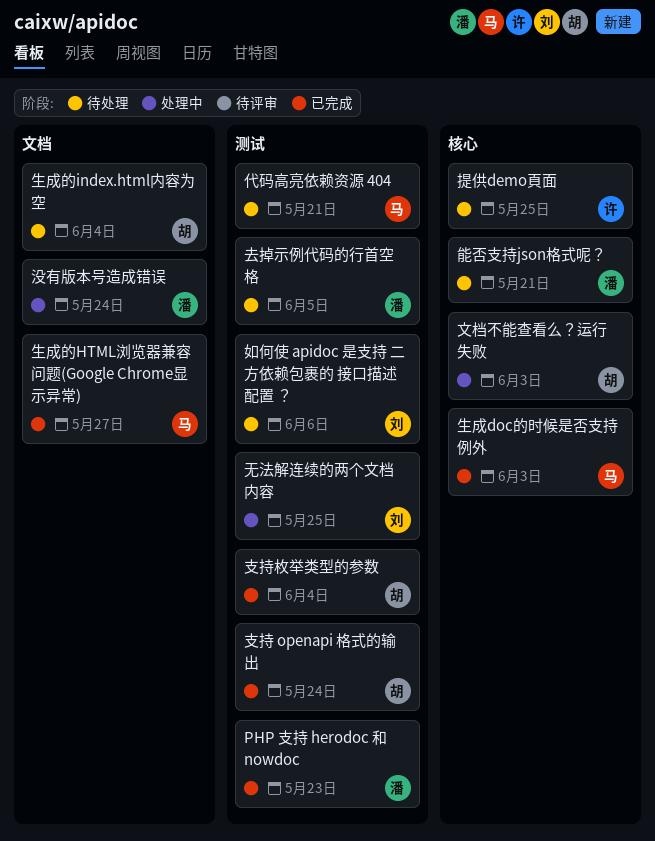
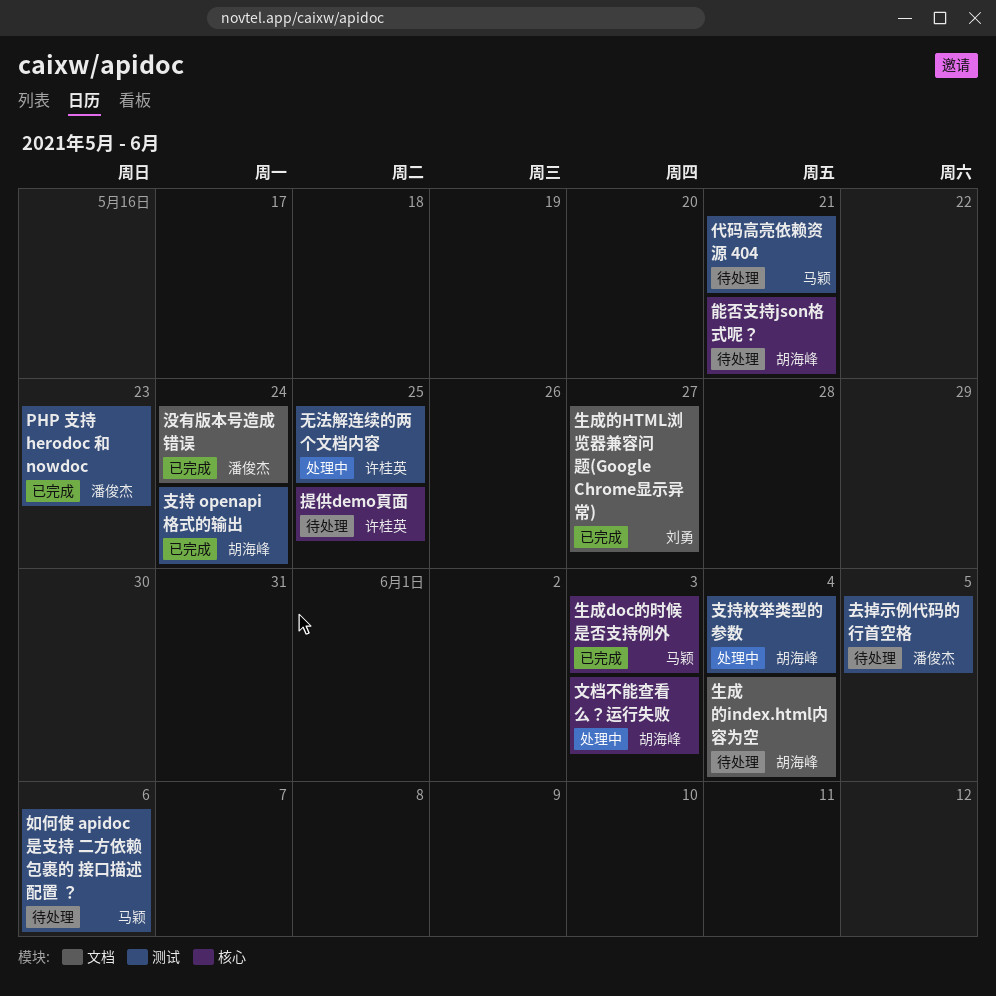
如何使 apidoc 是支持 二方依赖包裹的 接口描述 配置 ？, owner: 刘勇 -> 马颖
支持枚举类型的参数, status: 已完成 -> 处理中
无法解连续的两个文档内容, owner: 刘勇 -> 许桂英
没有版本号造成错误, status: 处理中 -> 已完成
生成的HTML浏览器兼容问题(Google Chrome显示异常), owner: 马颖 -> 刘勇
能否支持json格式呢？, owner: 潘俊杰 -> 胡海峰

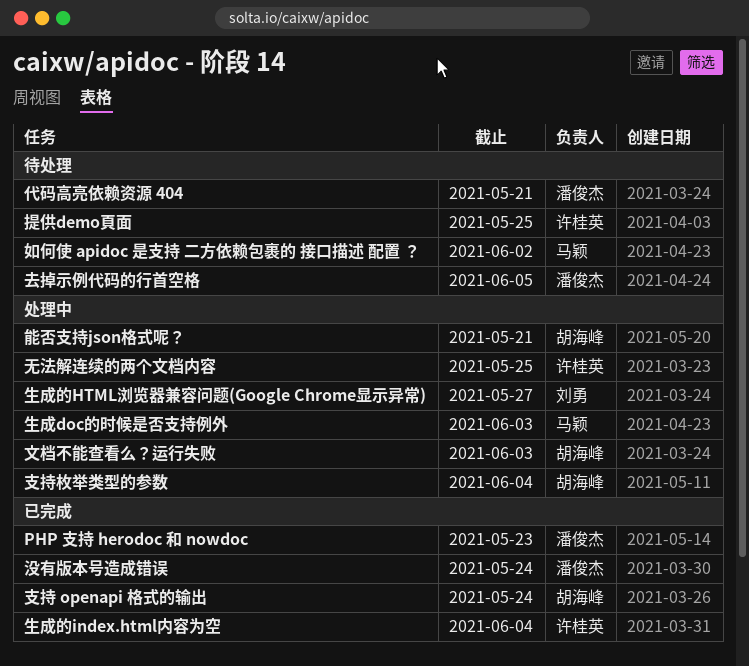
代码高亮依赖资源 404, owner: 马颖 -> 潘俊杰
如何使 apidoc 是支持 二方依赖包裹的 接口描述 配置 ？, due: Jun 6 -> Jun 2
生成doc的时候是否支持例外, status: 已完成 -> 处理中
生成的HTML浏览器兼容问题(Google Chrome显示异常), status: 已完成 -> 处理中
生成的index.html内容为空, status: 待处理 -> 已完成
生成的index.html内容为空, owner: 胡海峰 -> 许桂英
能否支持json格式呢？, status: 待处理 -> 处理中

